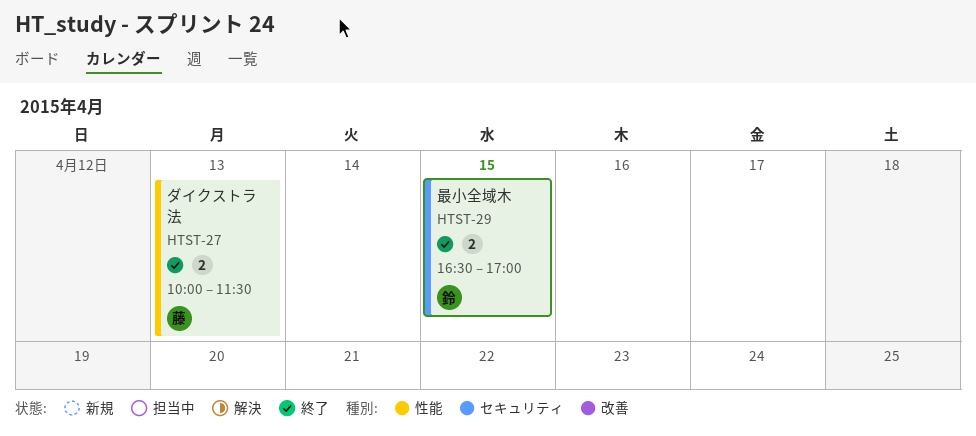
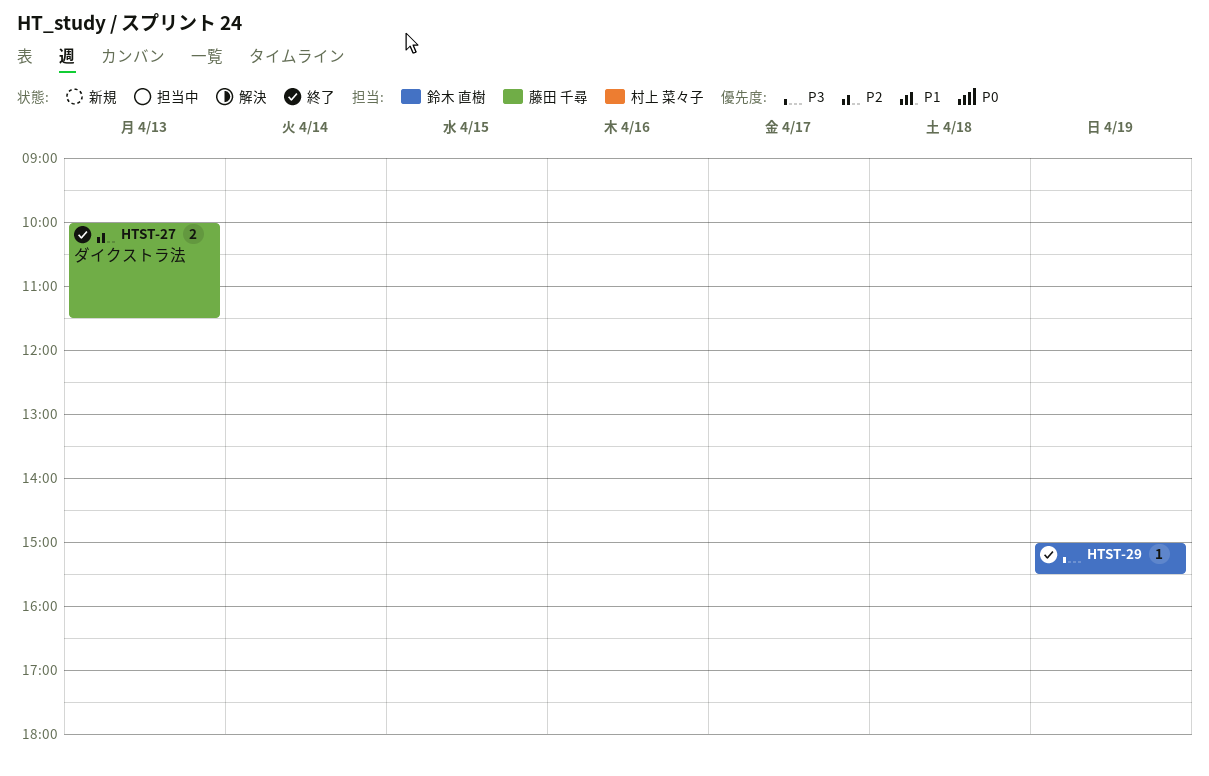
HTST-29, estimate: 2 -> 1
HTST-29, day: Apr 15 -> Apr 19
HTST-29, begins: 16:30 -> 15:00
HTST-29, ends: 17:00 -> 15:30

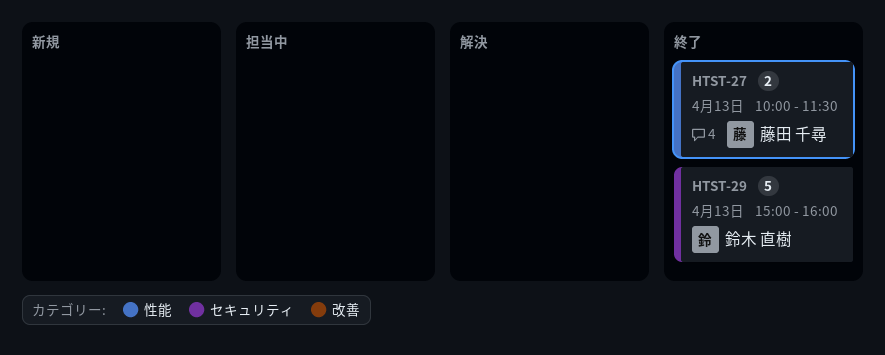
HTST-29, estimate: 1 -> 5
HTST-29, day: Apr 19 -> Apr 13
HTST-29, ends: 15:30 -> 16:00

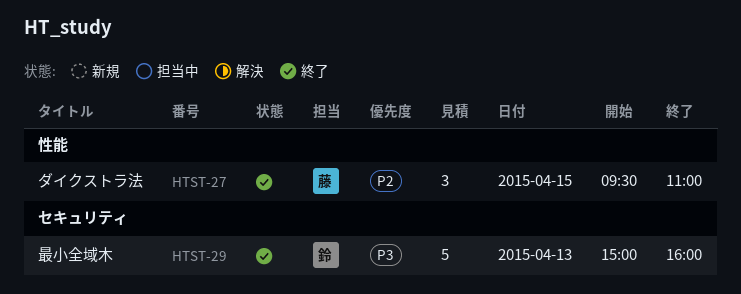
HTST-27, estimate: 2 -> 3
HTST-27, day: Apr 13 -> Apr 15
HTST-27, begins: 10:00 -> 09:30
HTST-27, ends: 11:30 -> 11:00

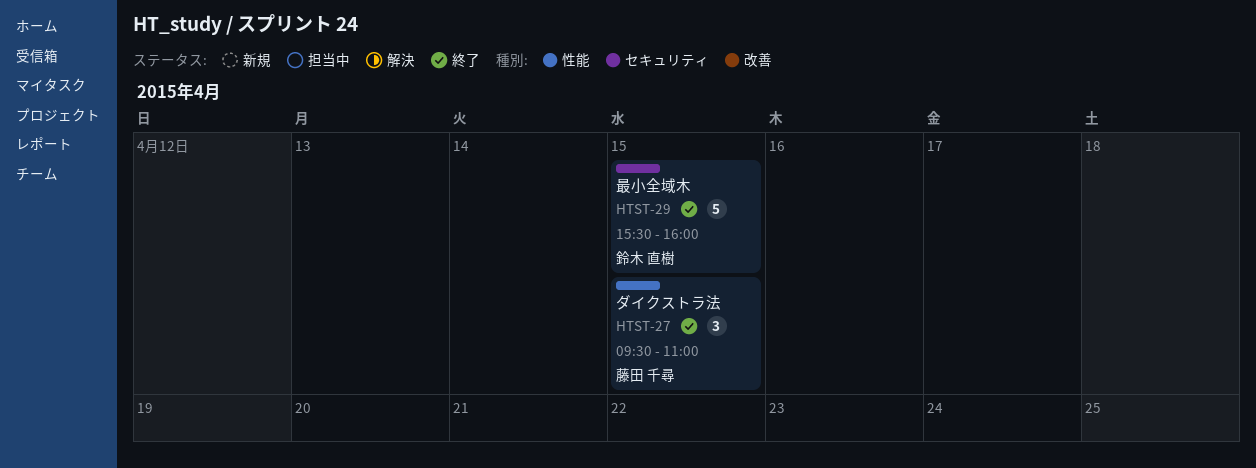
HTST-29, day: Apr 13 -> Apr 15
HTST-29, begins: 15:00 -> 15:30

